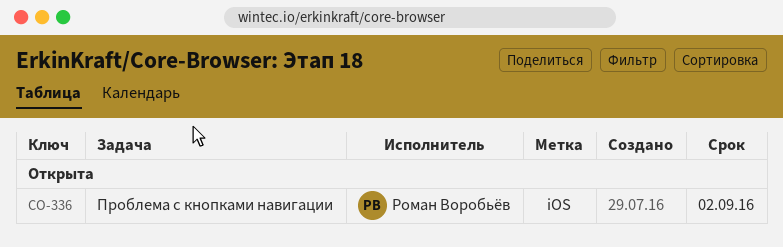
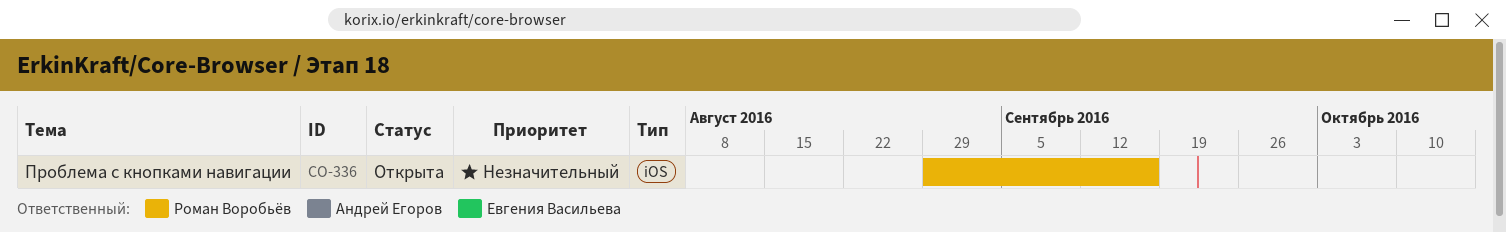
CO-336, due: Sep 2 -> Sep 16

